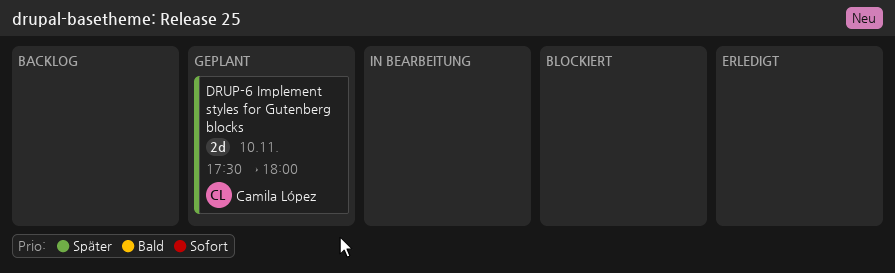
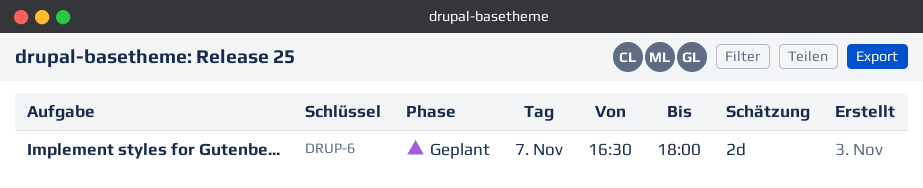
DRUP-6, day: Nov 10 -> Nov 7
DRUP-6, begins: 17:30 -> 16:30

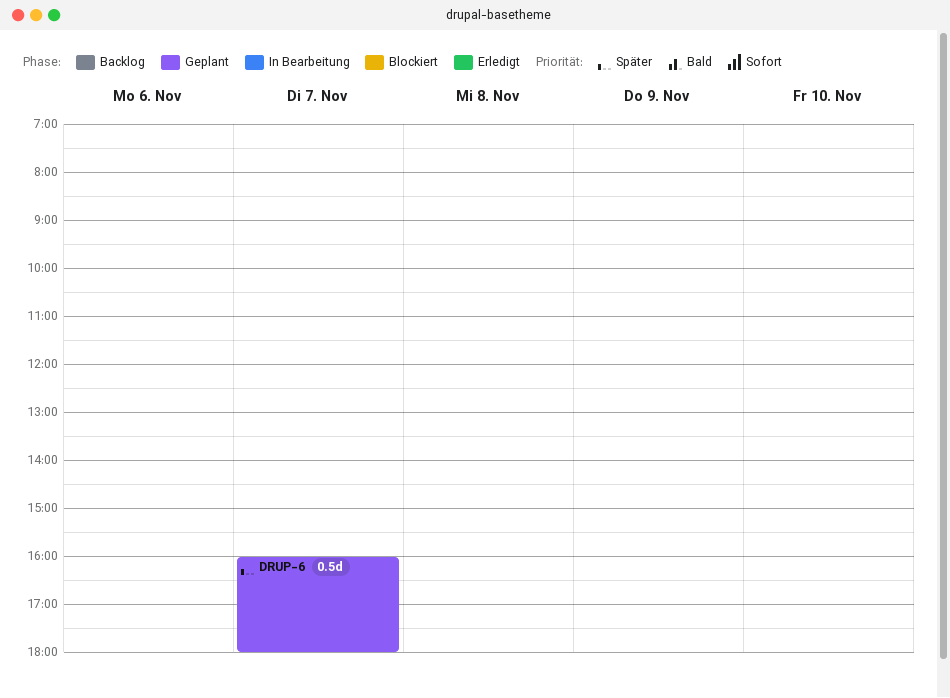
DRUP-6, estimate: 2d -> 0.5d
DRUP-6, begins: 16:30 -> 16:00

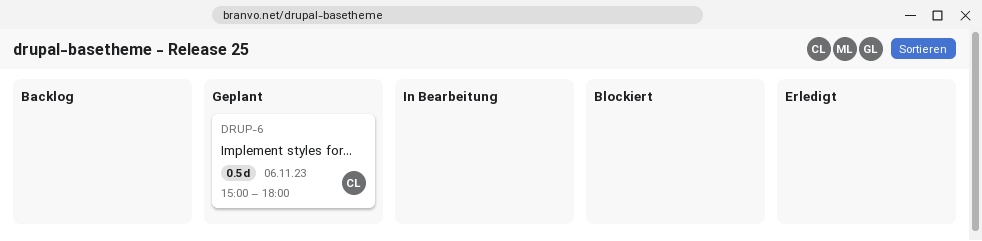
DRUP-6, day: Nov 7 -> Nov 6
DRUP-6, begins: 16:00 -> 15:00

